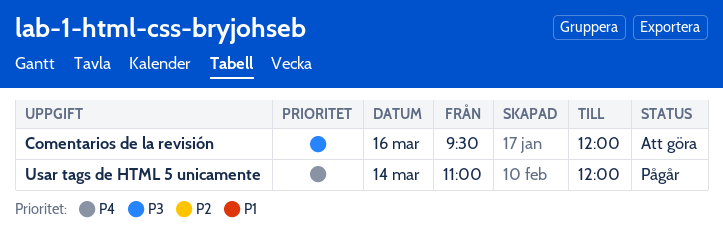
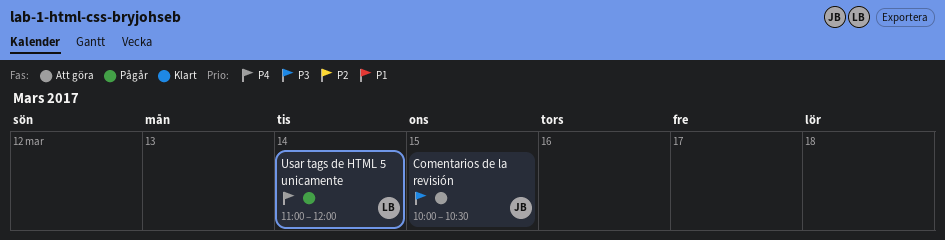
Comentarios de la revisión, day: Mar 16 -> Mar 15
Comentarios de la revisión, begins: 09:30 -> 10:00
Comentarios de la revisión, ends: 12:00 -> 10:30

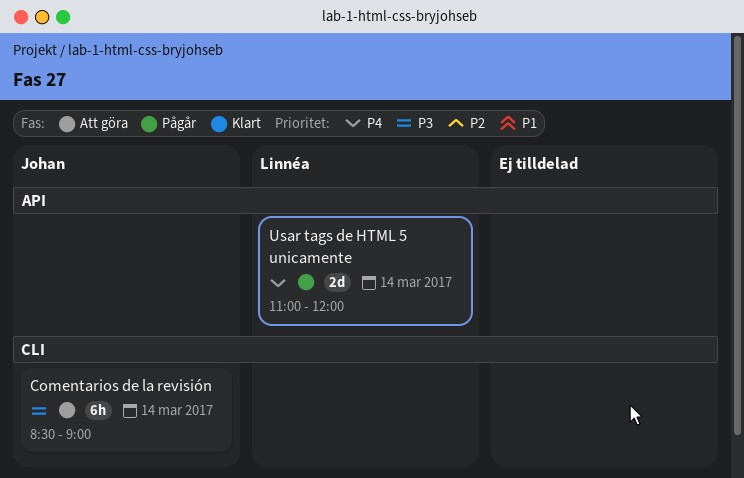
Comentarios de la revisión, day: Mar 15 -> Mar 14
Comentarios de la revisión, begins: 10:00 -> 08:30
Comentarios de la revisión, ends: 10:30 -> 09:00

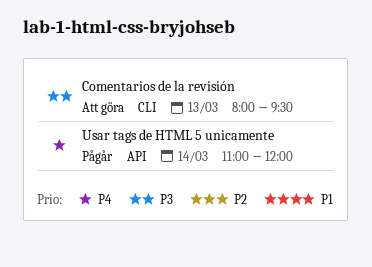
Comentarios de la revisión, day: Mar 14 -> Mar 13
Comentarios de la revisión, begins: 08:30 -> 08:00
Comentarios de la revisión, ends: 09:00 -> 09:30

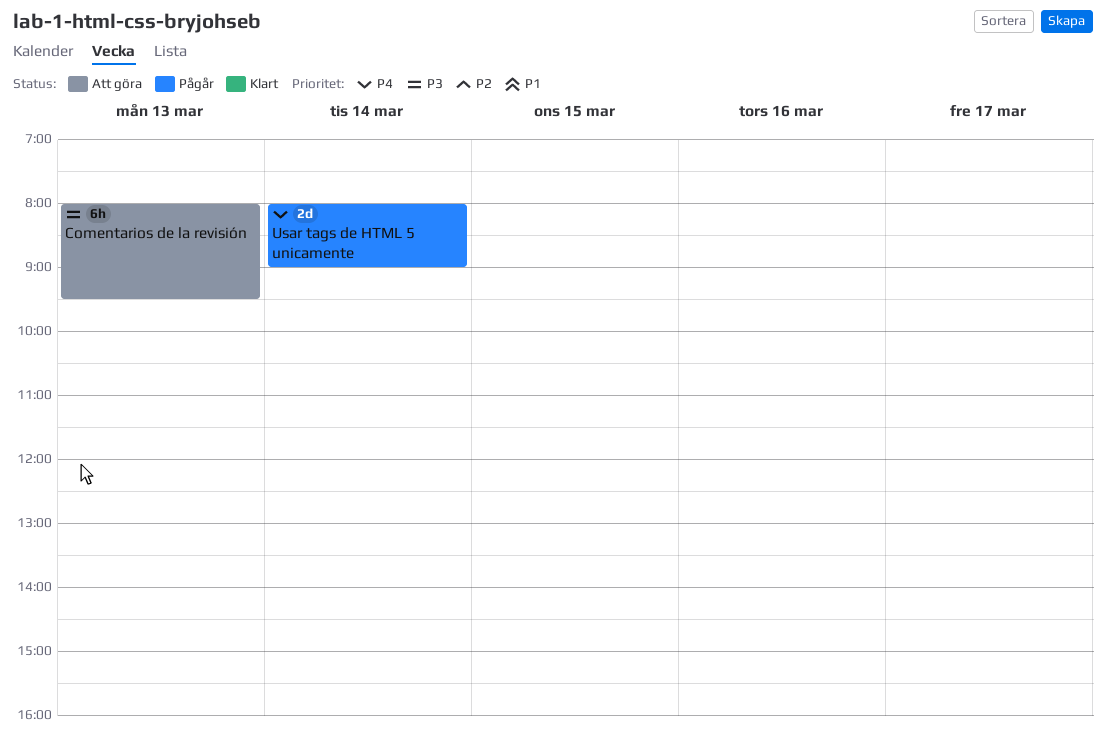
Usar tags de HTML 5 unicamente, begins: 11:00 -> 08:00
Usar tags de HTML 5 unicamente, ends: 12:00 -> 09:00

